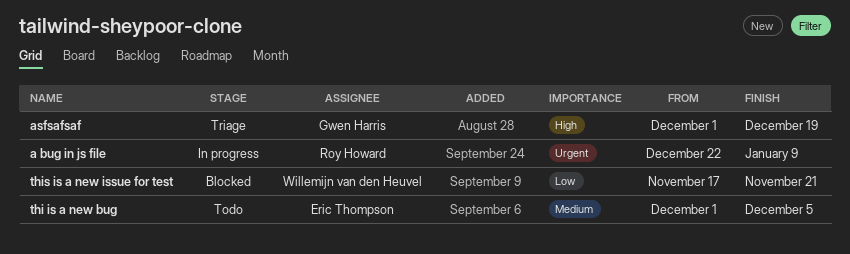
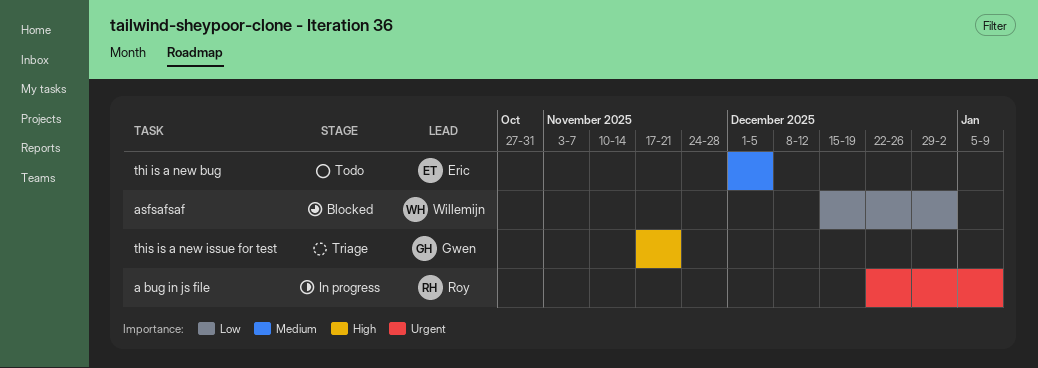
asfsafsaf, status: Triage -> Blocked
asfsafsaf, owner: Gwen Harris -> Willemijn van den Heuvel
asfsafsaf, priority: High -> Low
asfsafsaf, start: Dec 1 -> Dec 15
asfsafsaf, due: Dec 19 -> Jan 2
this is a new issue for test, status: Blocked -> Triage
this is a new issue for test, owner: Willemijn van den Heuvel -> Gwen Harris
this is a new issue for test, priority: Low -> High

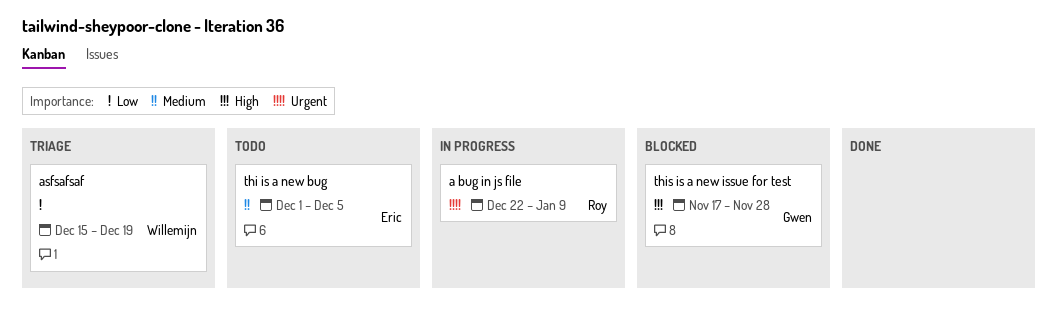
asfsafsaf, status: Blocked -> Triage
asfsafsaf, due: Jan 2 -> Dec 19
this is a new issue for test, status: Triage -> Blocked
this is a new issue for test, due: Nov 21 -> Nov 28

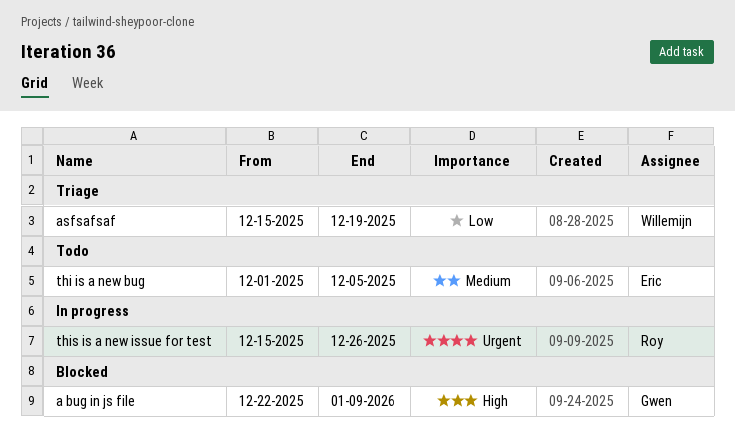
a bug in js file, status: In progress -> Blocked
a bug in js file, owner: Roy -> Gwen
a bug in js file, priority: Urgent -> High
this is a new issue for test, status: Blocked -> In progress
this is a new issue for test, owner: Gwen -> Roy
this is a new issue for test, priority: High -> Urgent
this is a new issue for test, start: Nov 17 -> Dec 15
this is a new issue for test, due: Nov 28 -> Dec 26

